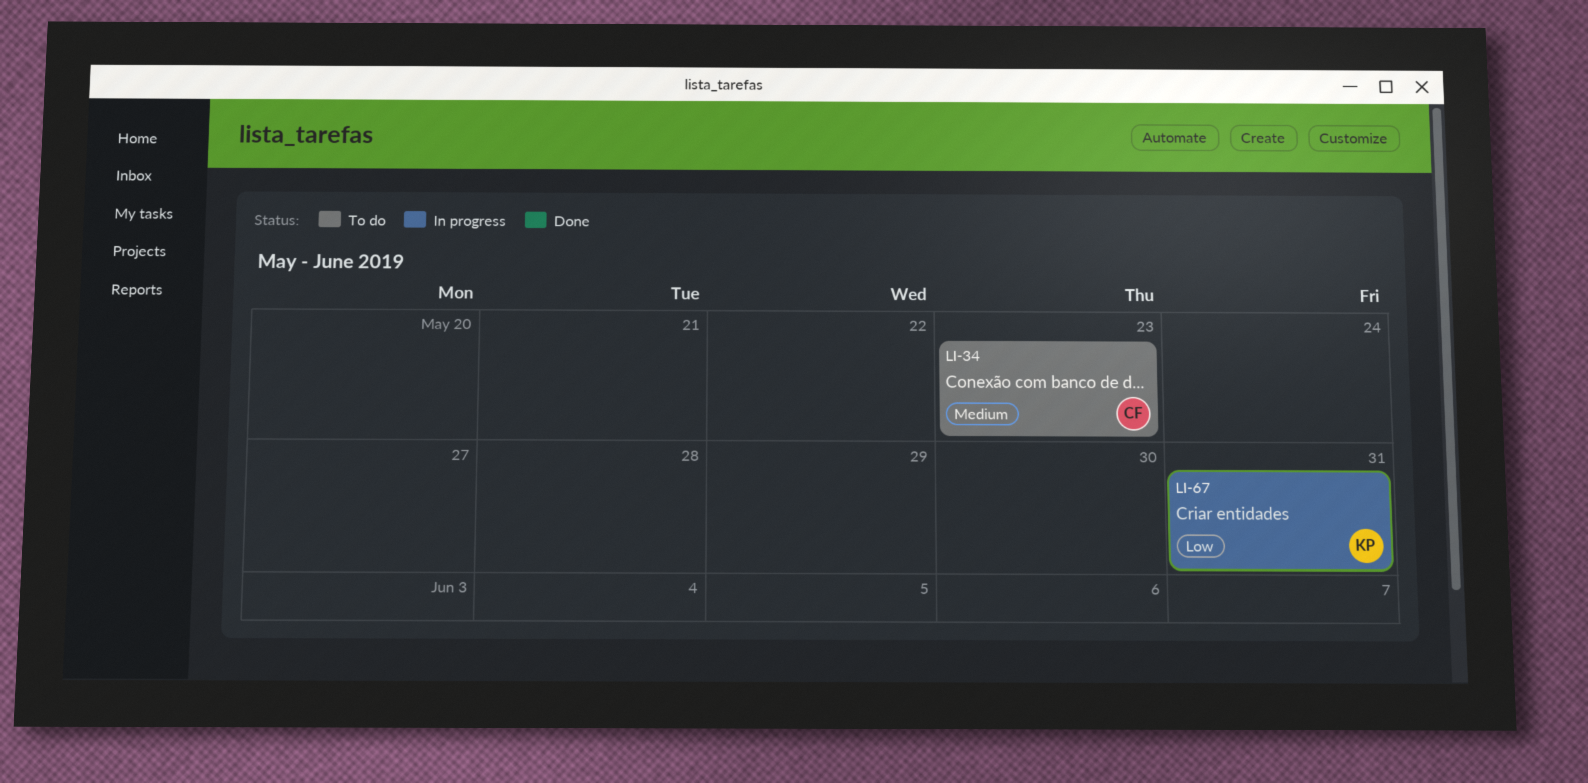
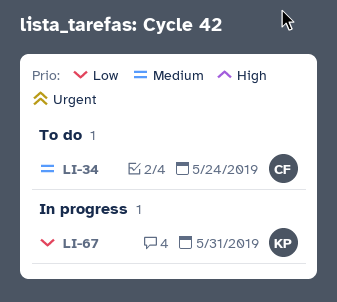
LI-34, due: May 23 -> May 24

